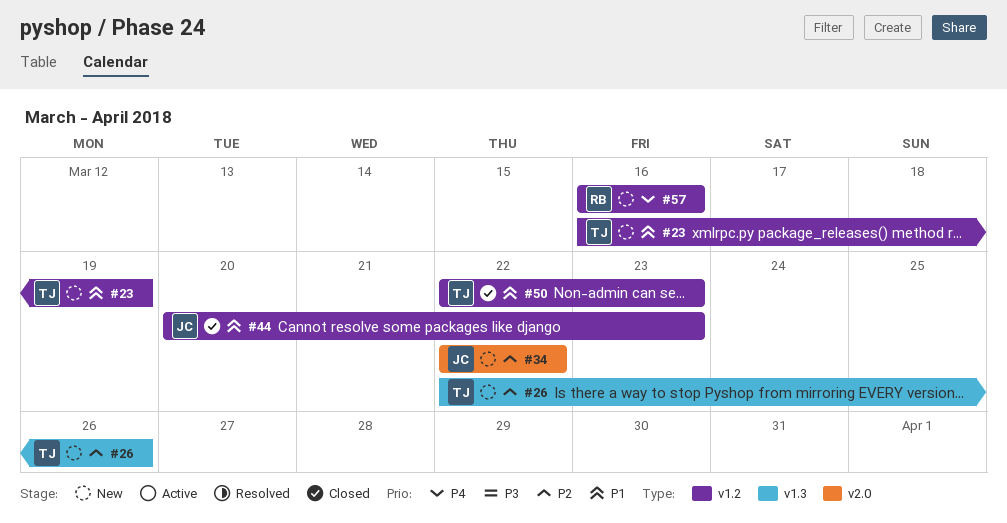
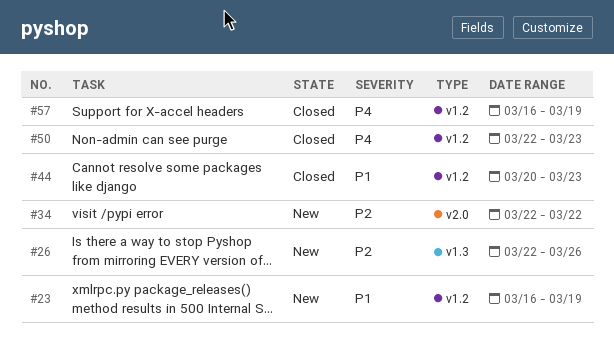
#50, priority: P1 -> P4
#57, status: New -> Closed
#57, due: Mar 16 -> Mar 19

